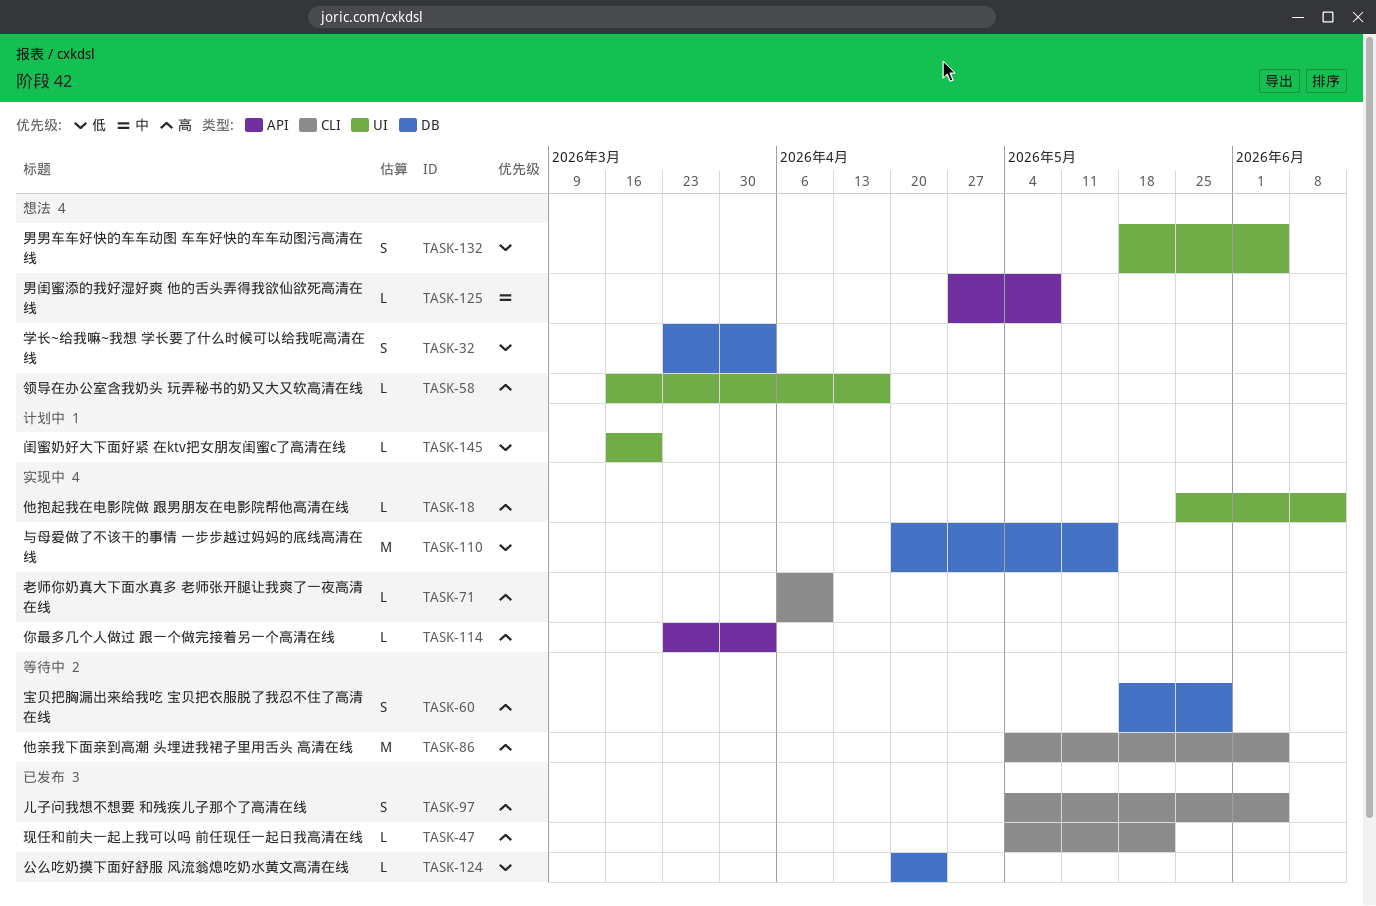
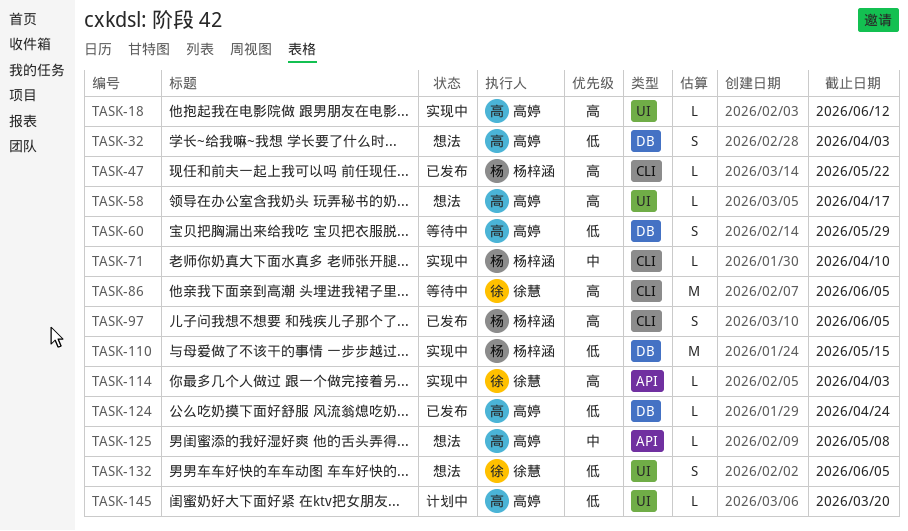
TASK-60, priority: 高 -> 低
TASK-71, priority: 高 -> 中

